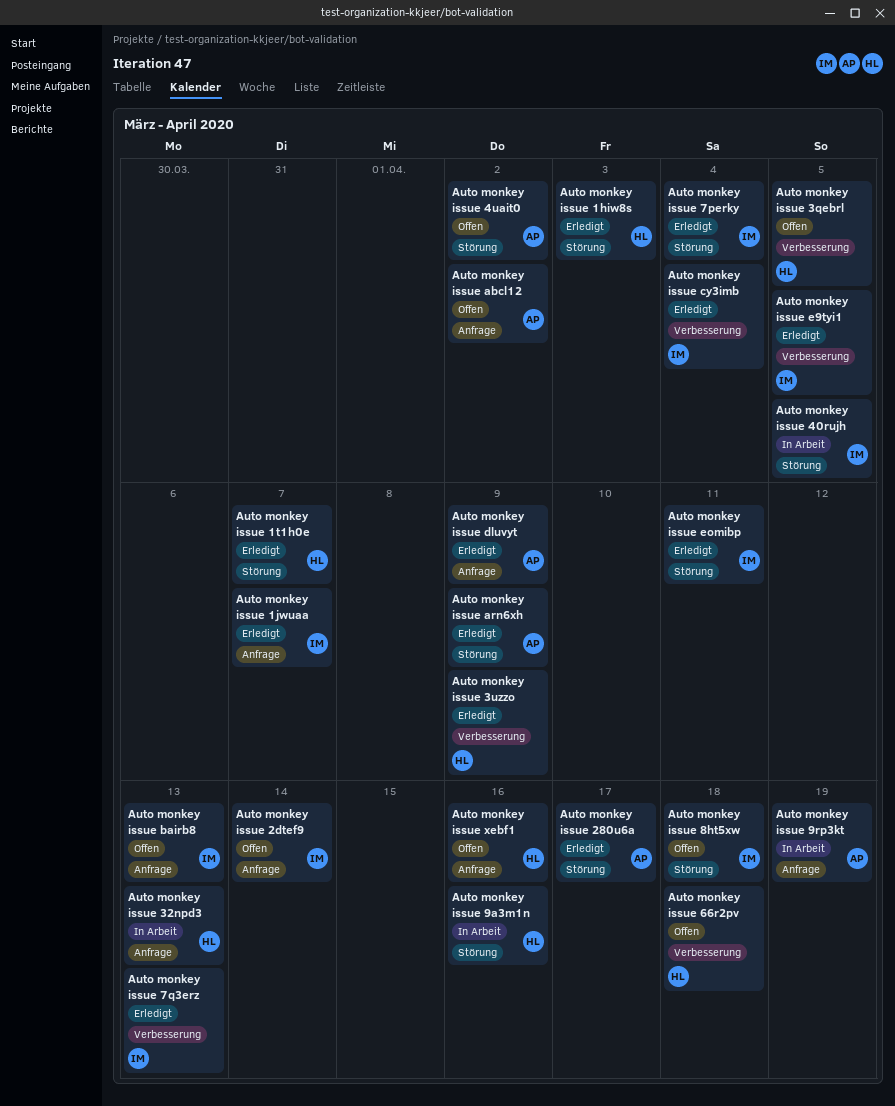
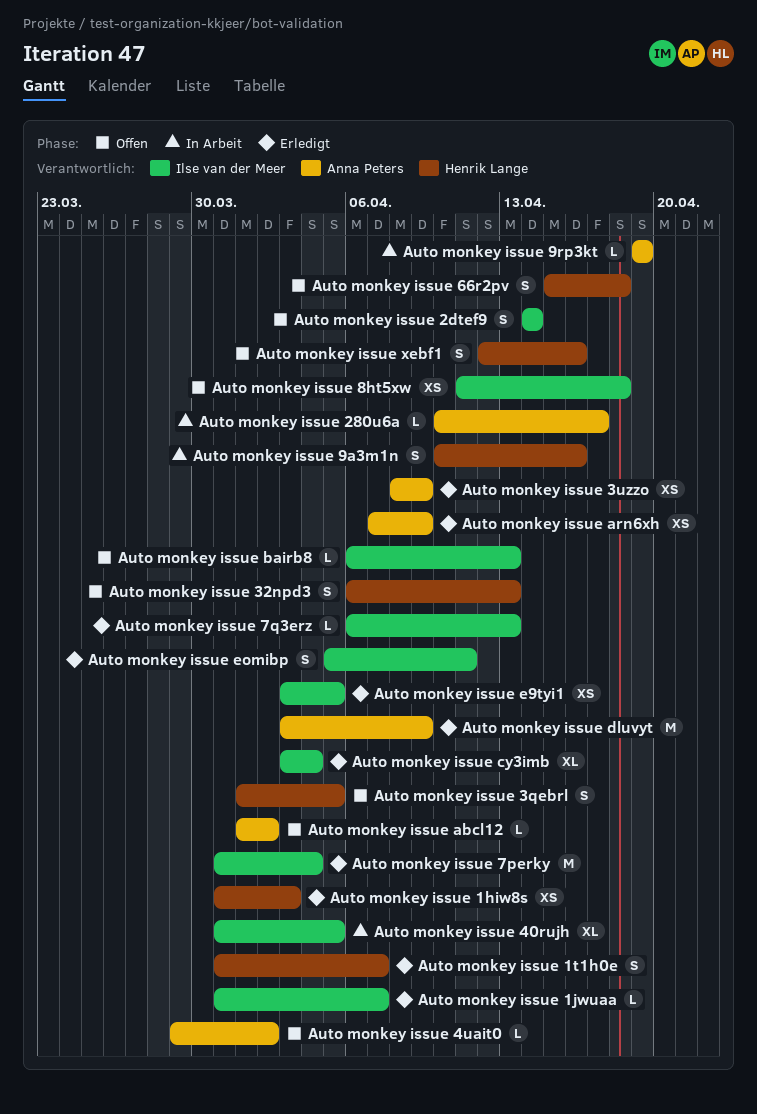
Auto monkey issue 280u6a, status: Erledigt -> In Arbeit
Auto monkey issue 32npd3, status: In Arbeit -> Offen
Auto monkey issue 3uzzo, owner: Henrik Lange -> Anna Peters

